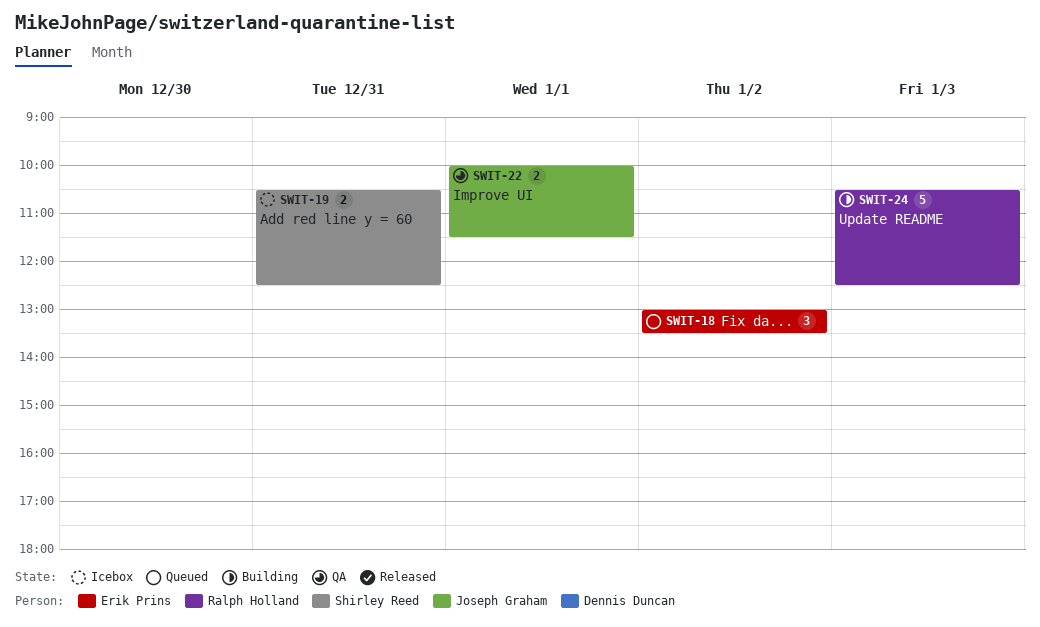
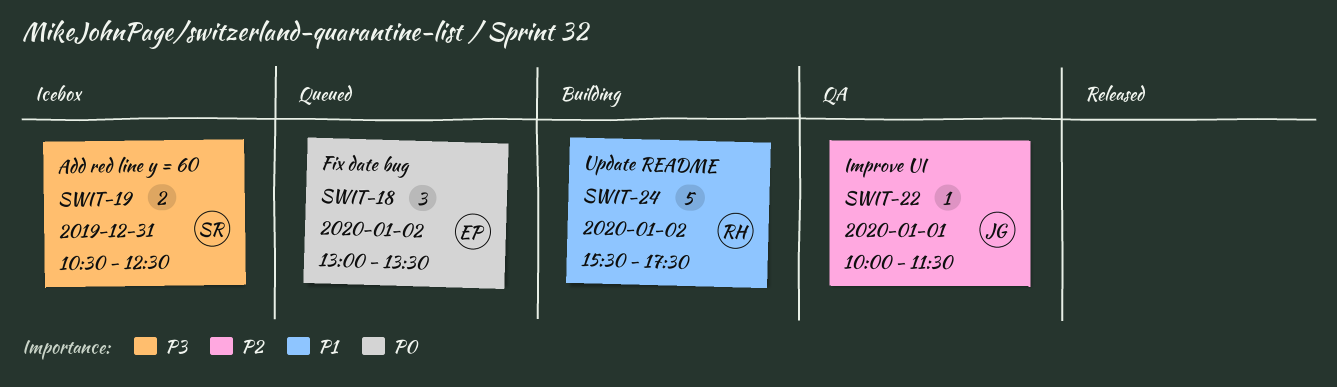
SWIT-22, estimate: 2 -> 1
SWIT-24, day: Jan 3 -> Jan 2
SWIT-24, begins: 10:30 -> 15:30
SWIT-24, ends: 12:30 -> 17:30

